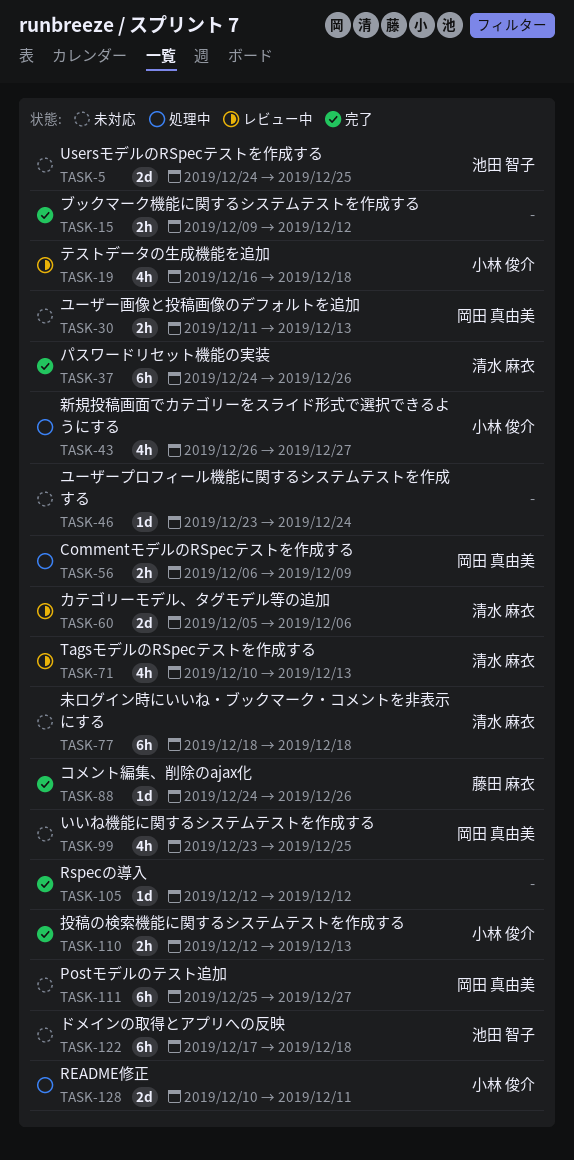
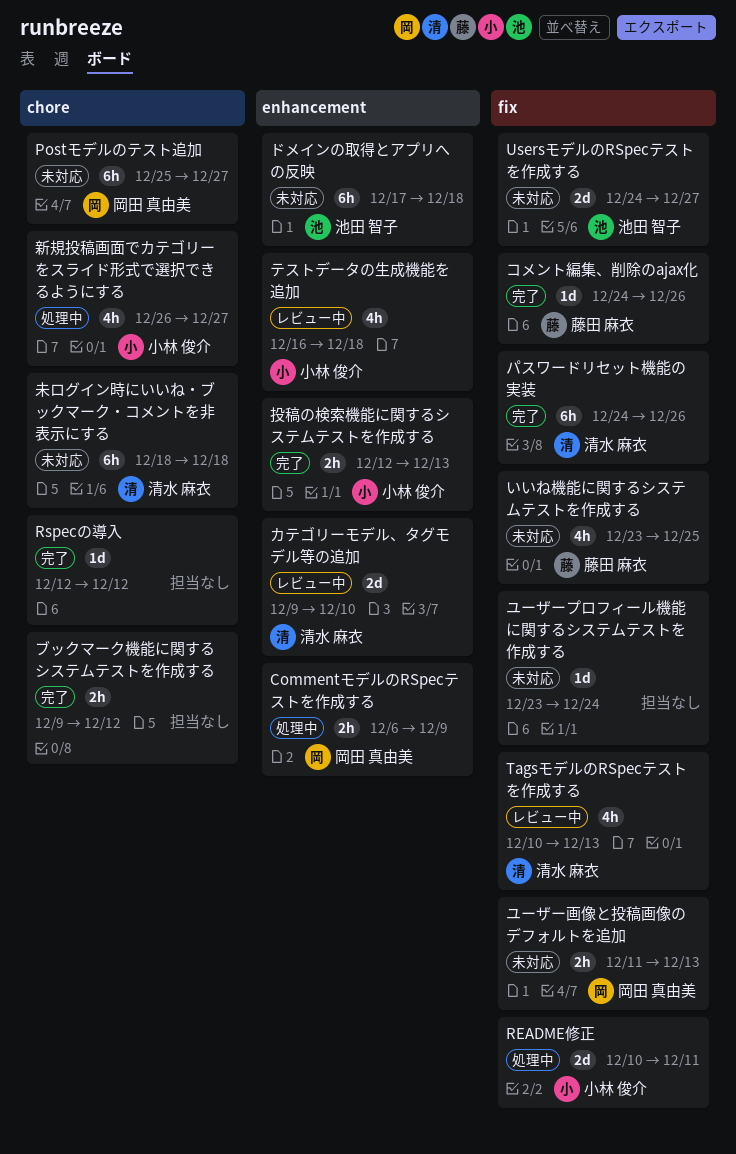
UsersモデルのRSpecテストを作成する, due: Dec 25 -> Dec 27
いいね機能に関するシステムテストを作成する, owner: 岡田 真由美 -> 藤田 麻衣
カテゴリーモデル、タグモデル等の追加, start: Dec 5 -> Dec 9
カテゴリーモデル、タグモデル等の追加, due: Dec 6 -> Dec 10

